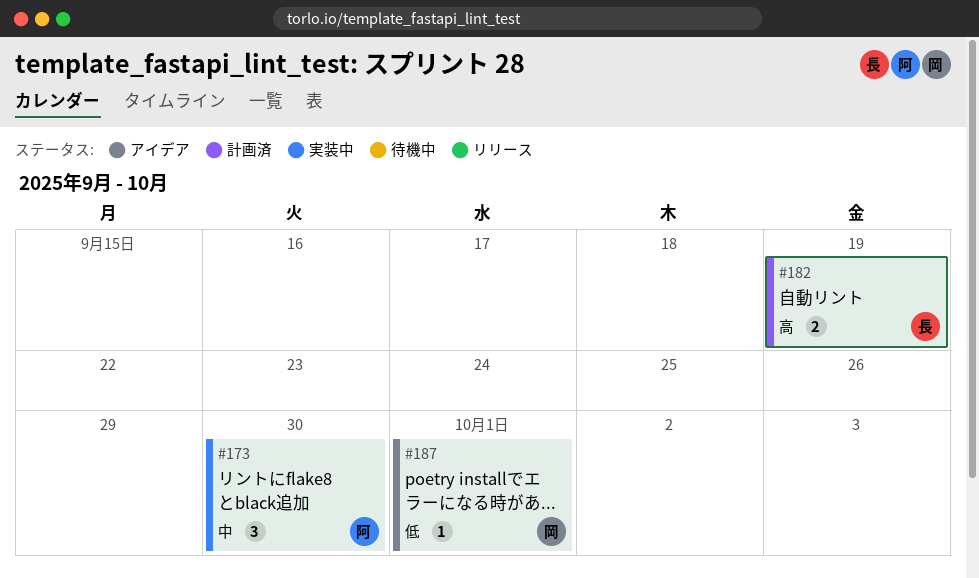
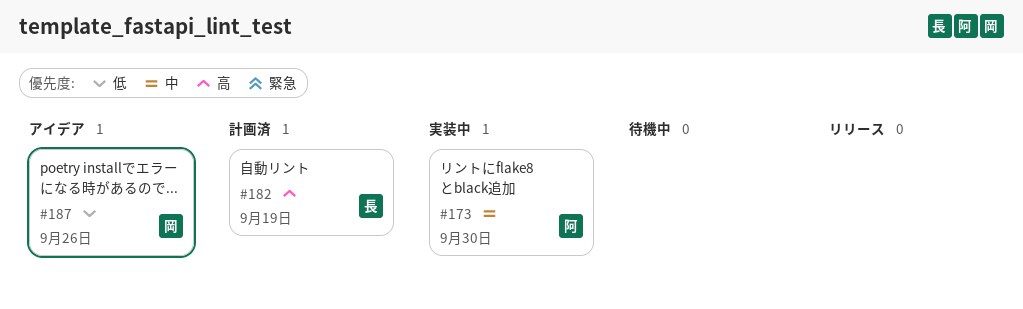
#187, due: Oct 1 -> Sep 26

